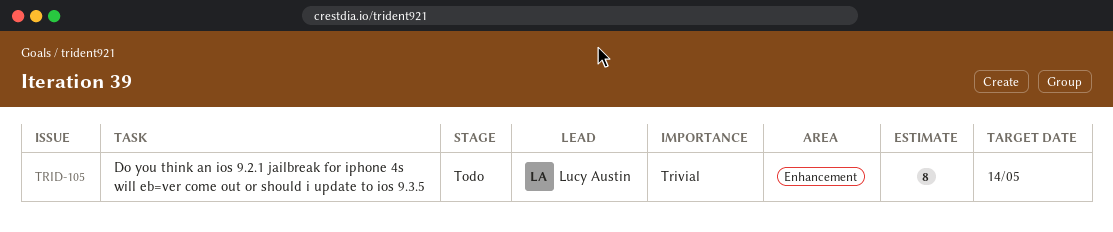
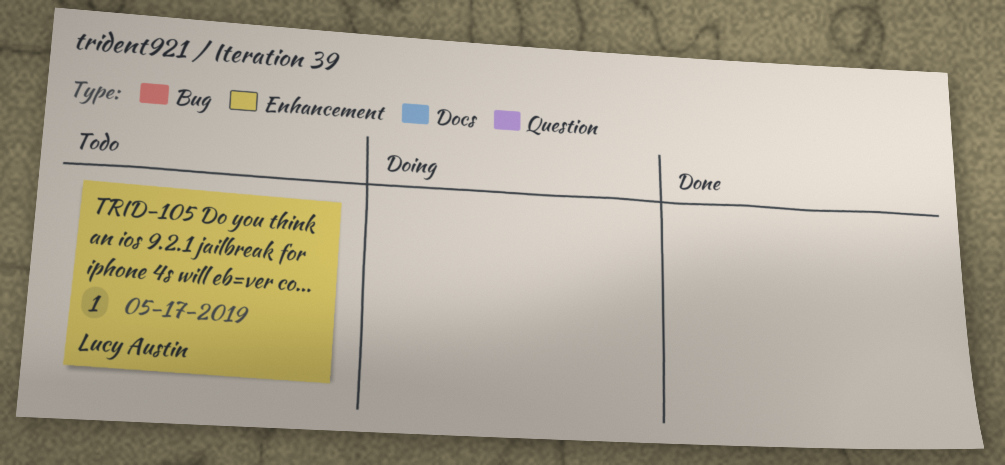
TRID-105, estimate: 8 -> 1
TRID-105, due: May 14 -> May 17

